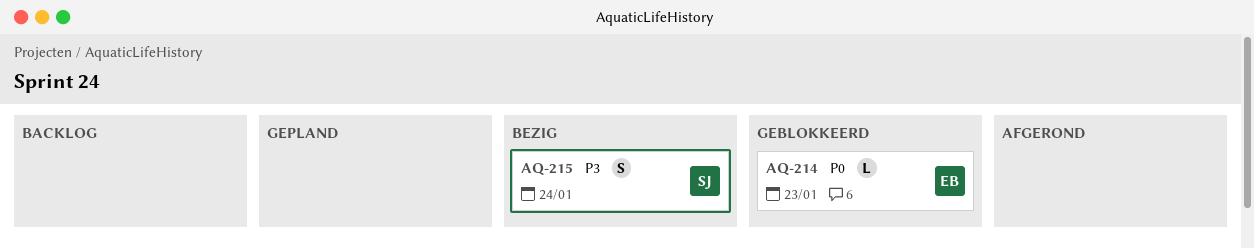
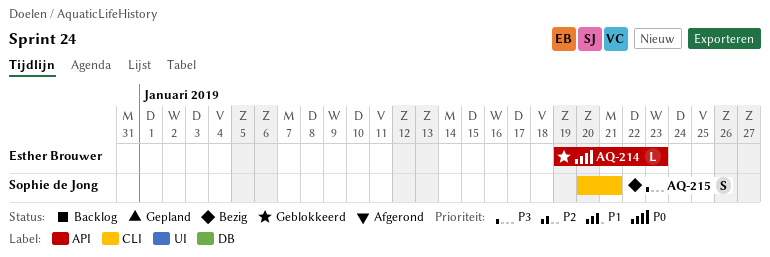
AQ-215, due: Jan 24 -> Jan 21

